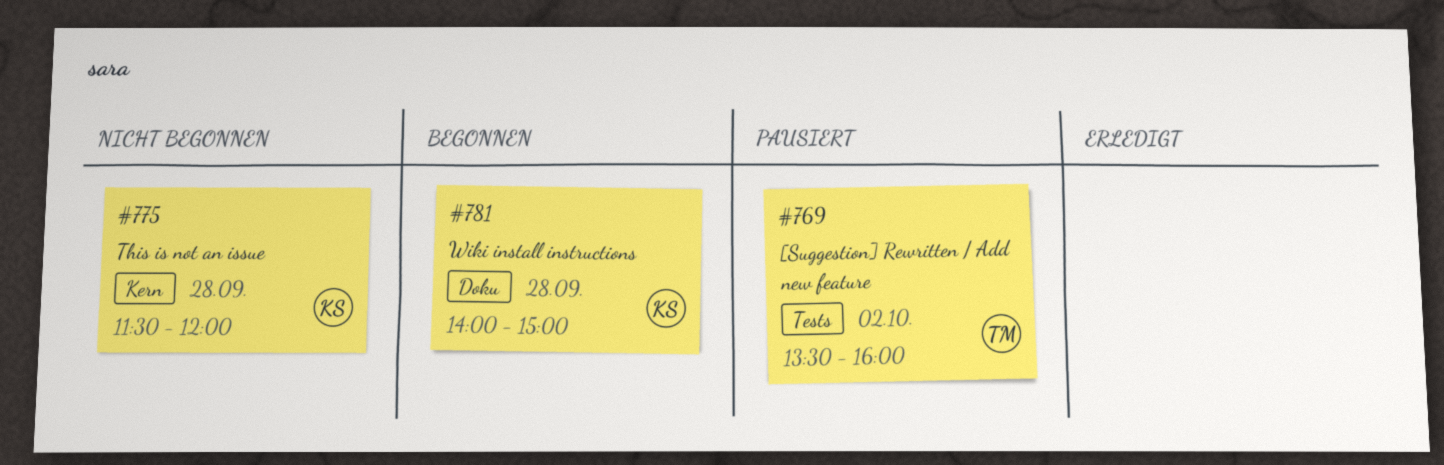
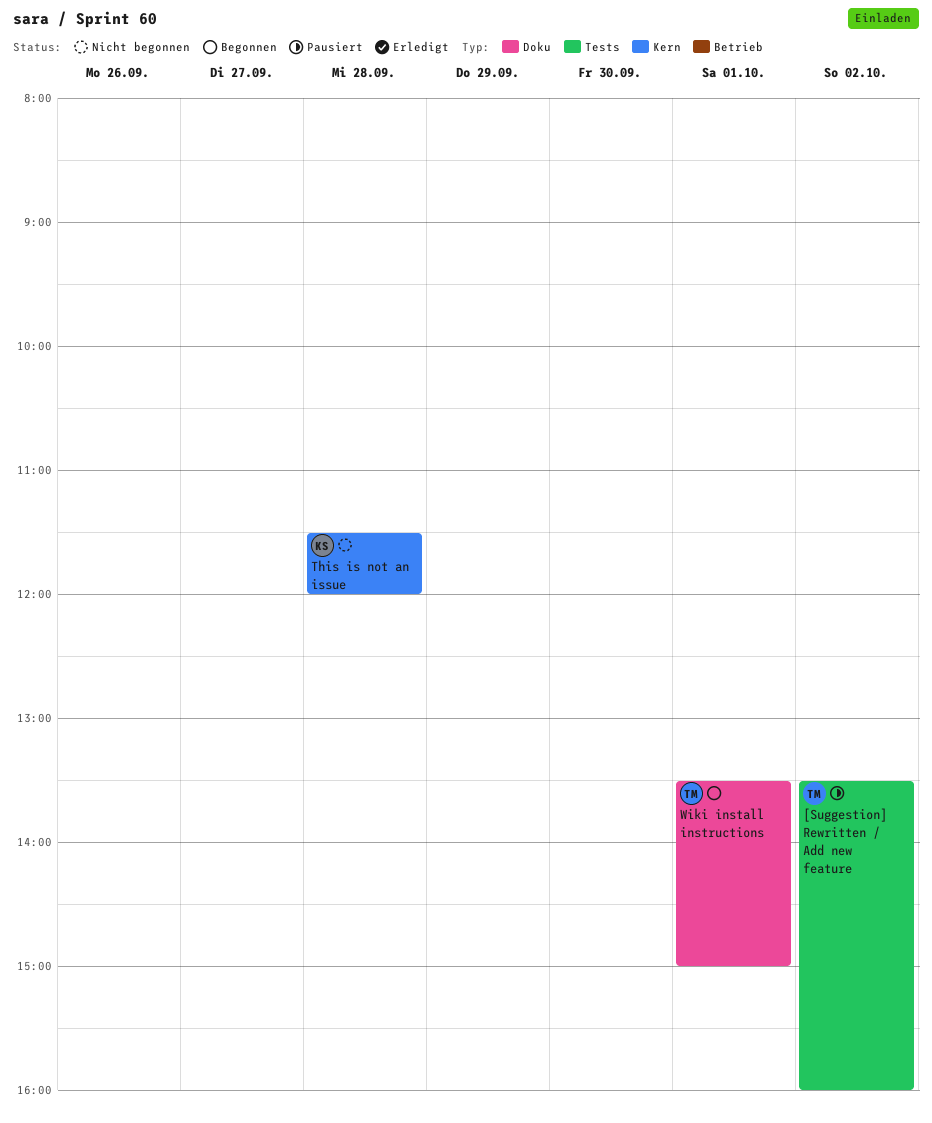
Wiki install instructions, owner: KS -> TM
Wiki install instructions, day: Sep 28 -> Oct 1
Wiki install instructions, begins: 14:00 -> 13:30

